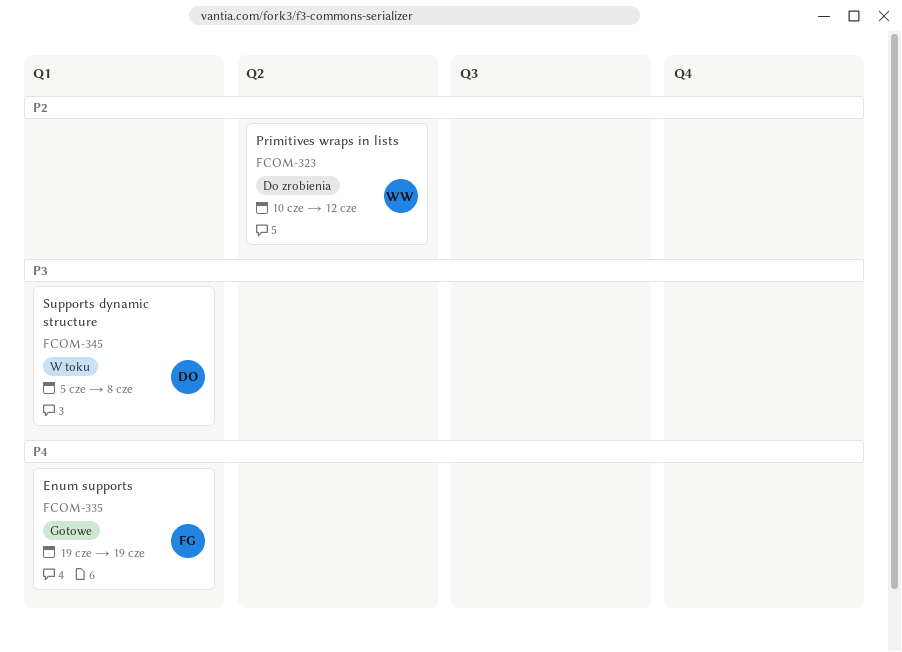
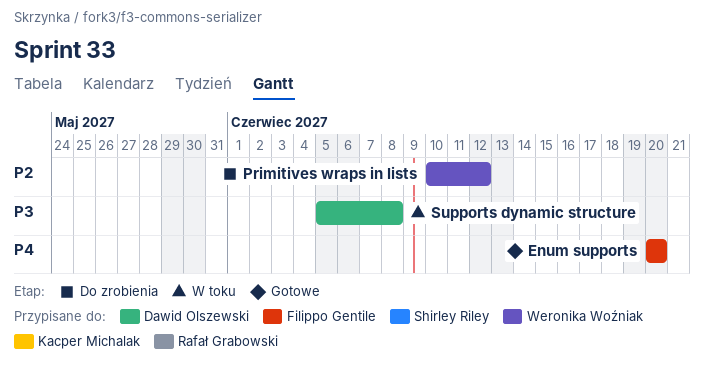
Enum supports, start: Jun 19 -> Jun 20
Enum supports, due: Jun 19 -> Jun 20

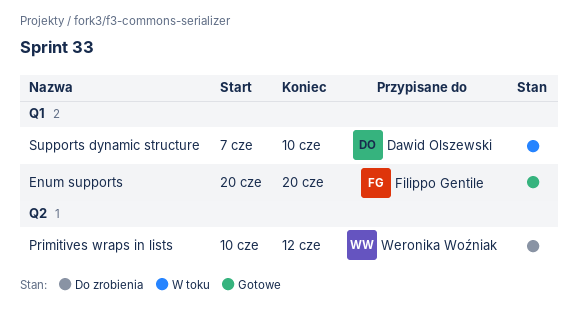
Supports dynamic structure, start: Jun 5 -> Jun 7
Supports dynamic structure, due: Jun 8 -> Jun 10

